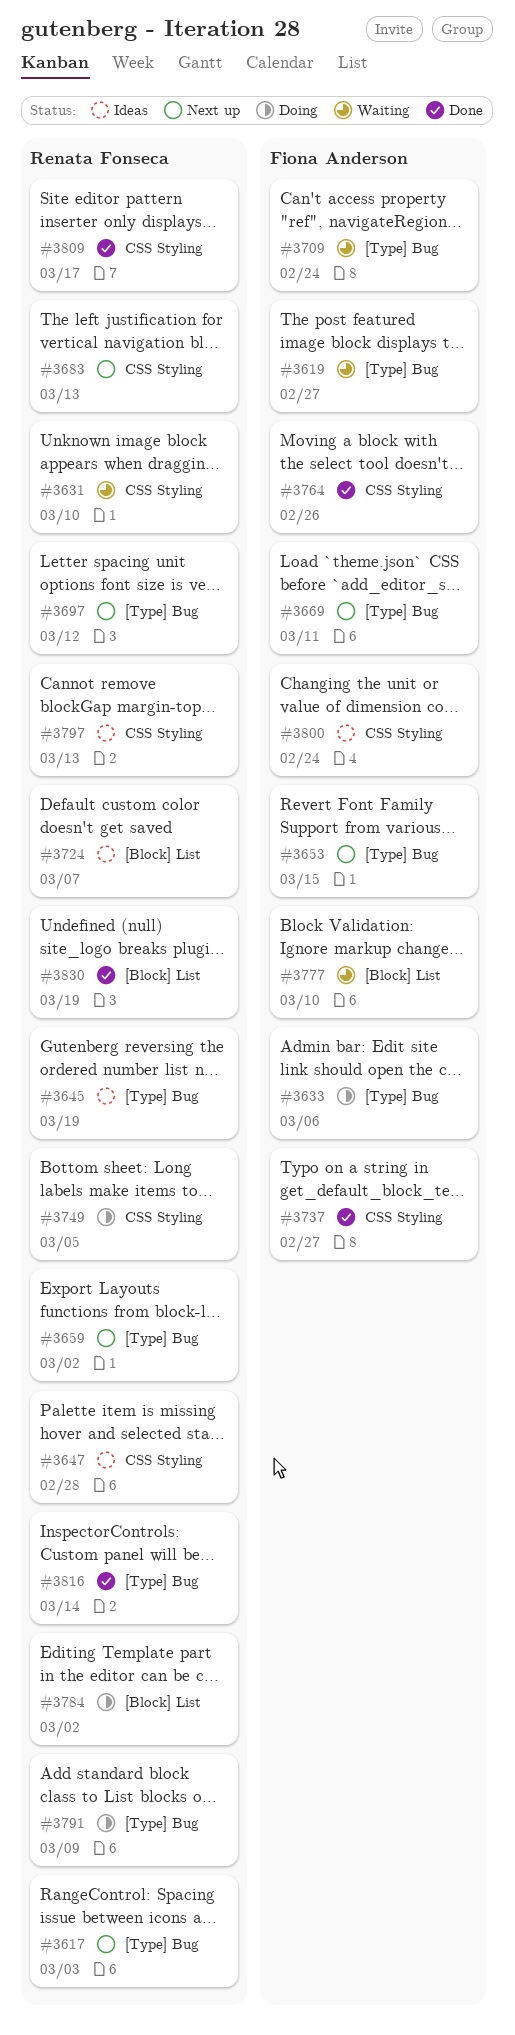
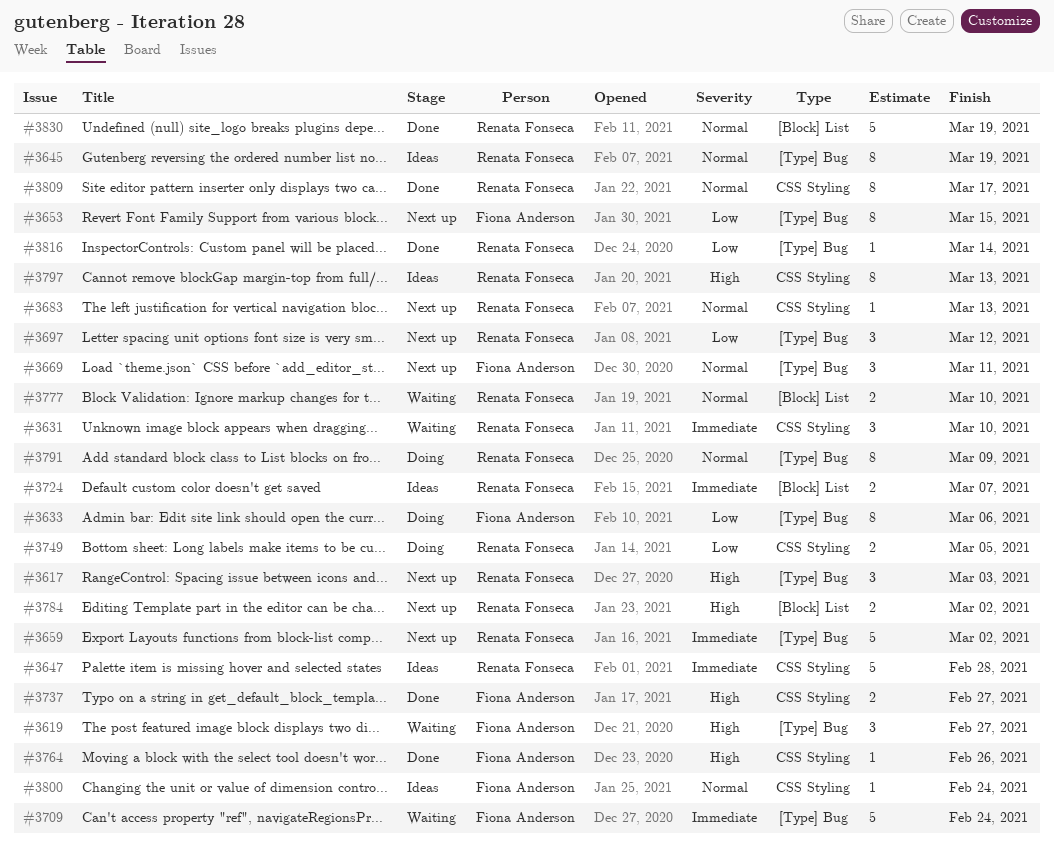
#3777, owner: Fiona Anderson -> Renata Fonseca
#3784, status: Doing -> Next up

